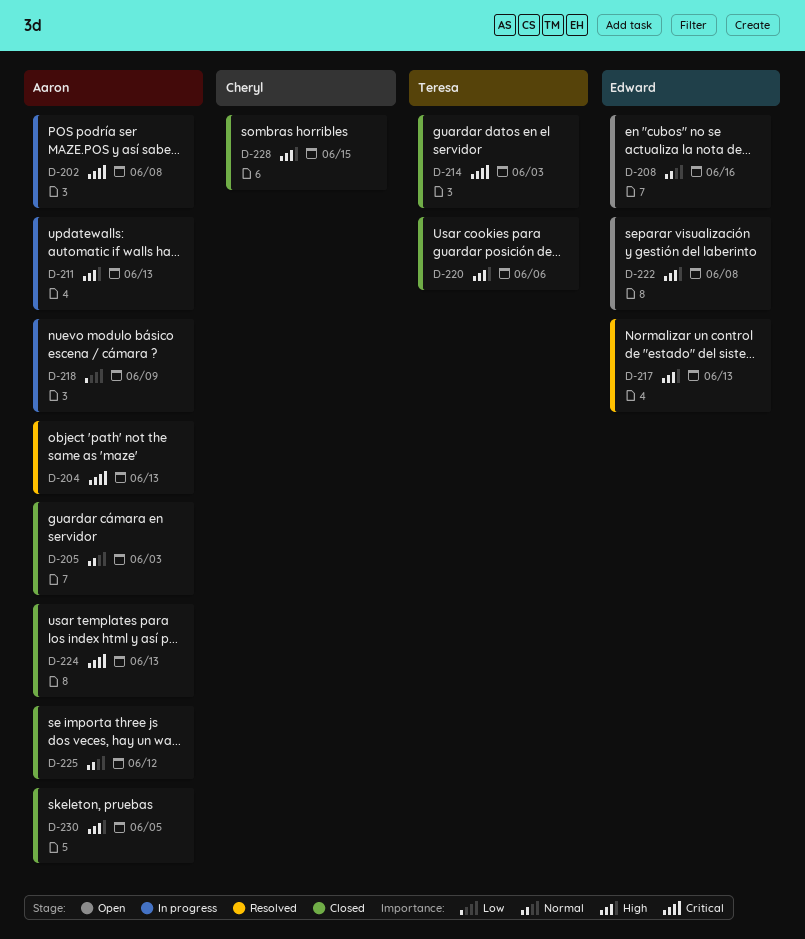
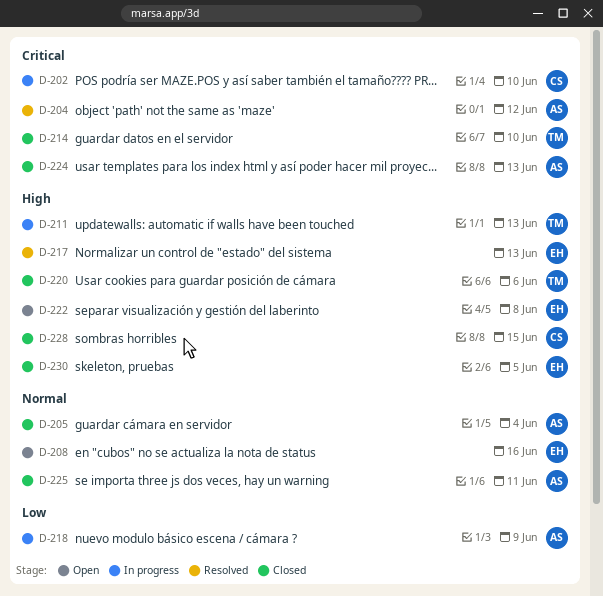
D-202, owner: Aaron -> Cheryl
D-202, due: Jun 8 -> Jun 10
D-204, due: Jun 13 -> Jun 12
D-205, due: Jun 3 -> Jun 4
D-211, owner: Aaron -> Teresa
D-214, due: Jun 3 -> Jun 10
D-225, due: Jun 12 -> Jun 11
D-230, owner: Aaron -> Edward

